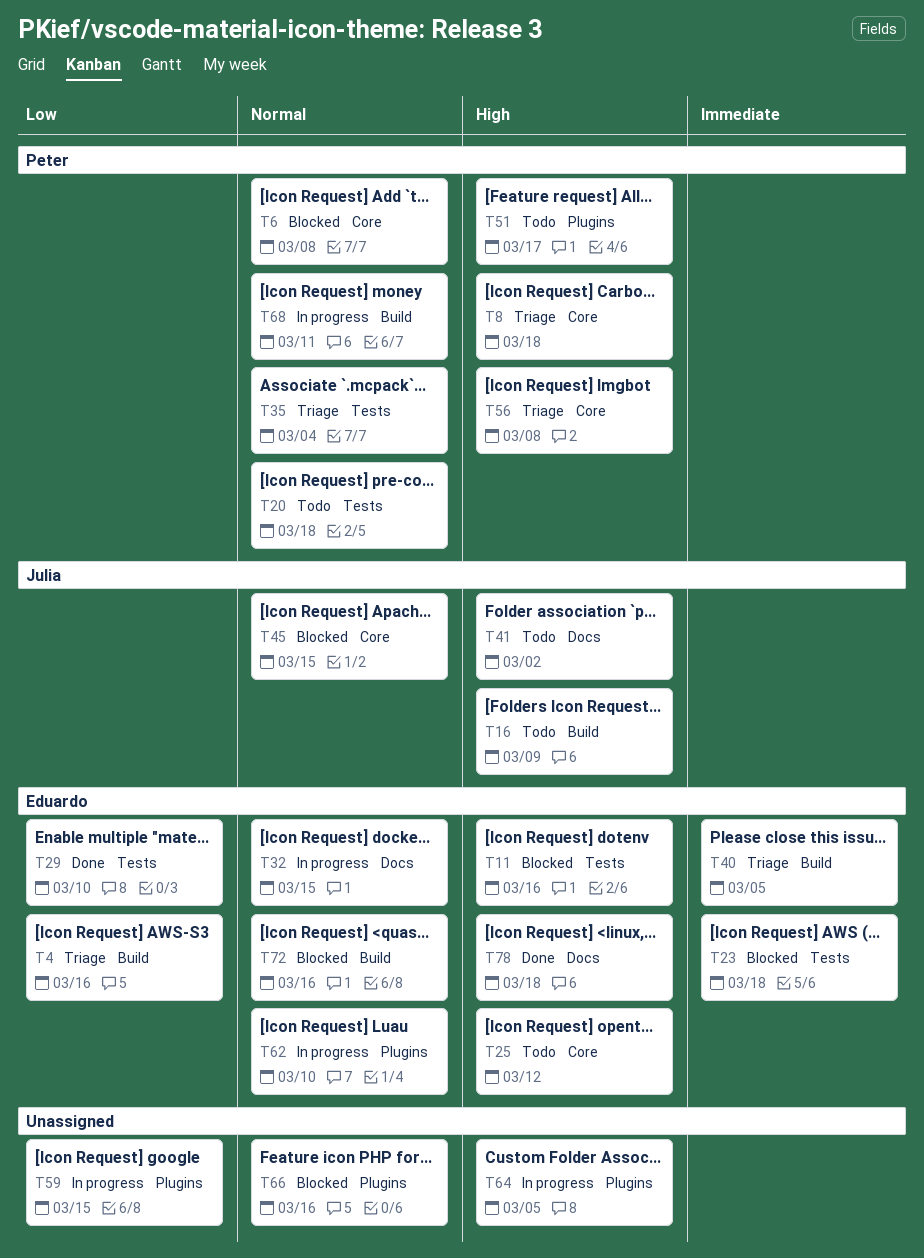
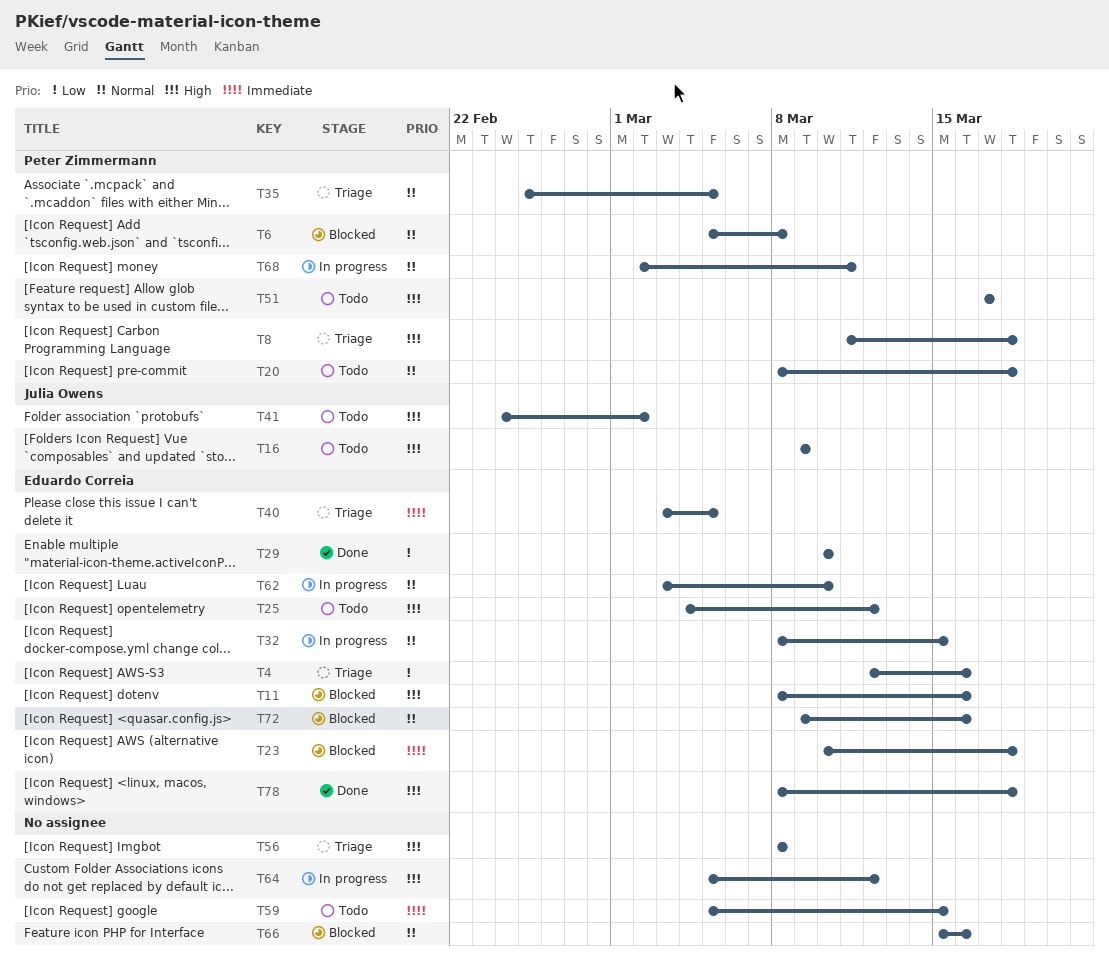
T35, due: Mar 4 -> Mar 5
T45: present -> none
T56, owner: Peter Zimmermann -> none
T59, status: In progress -> Todo
T59, priority: Low -> Immediate
T64, due: Mar 5 -> Mar 12

